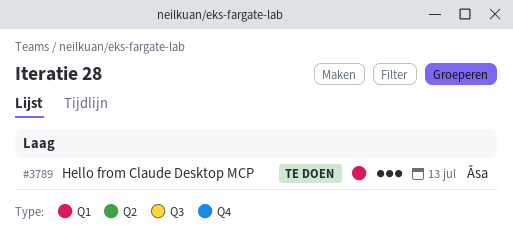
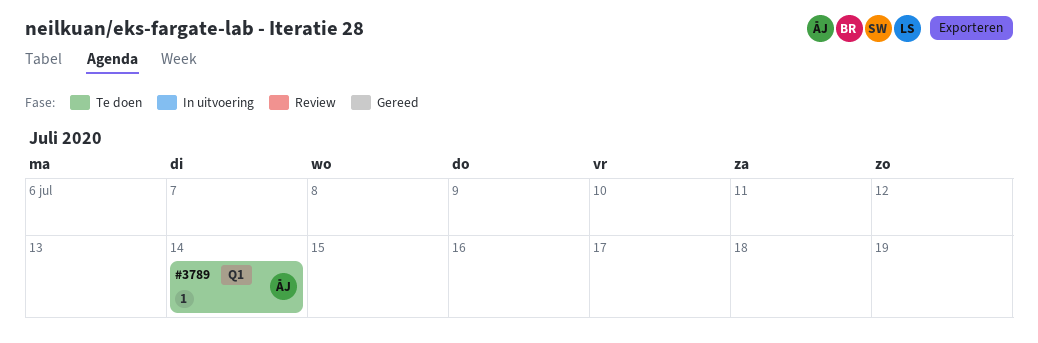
#3789, estimate: 3 -> 1
#3789, due: Jul 13 -> Jul 14

